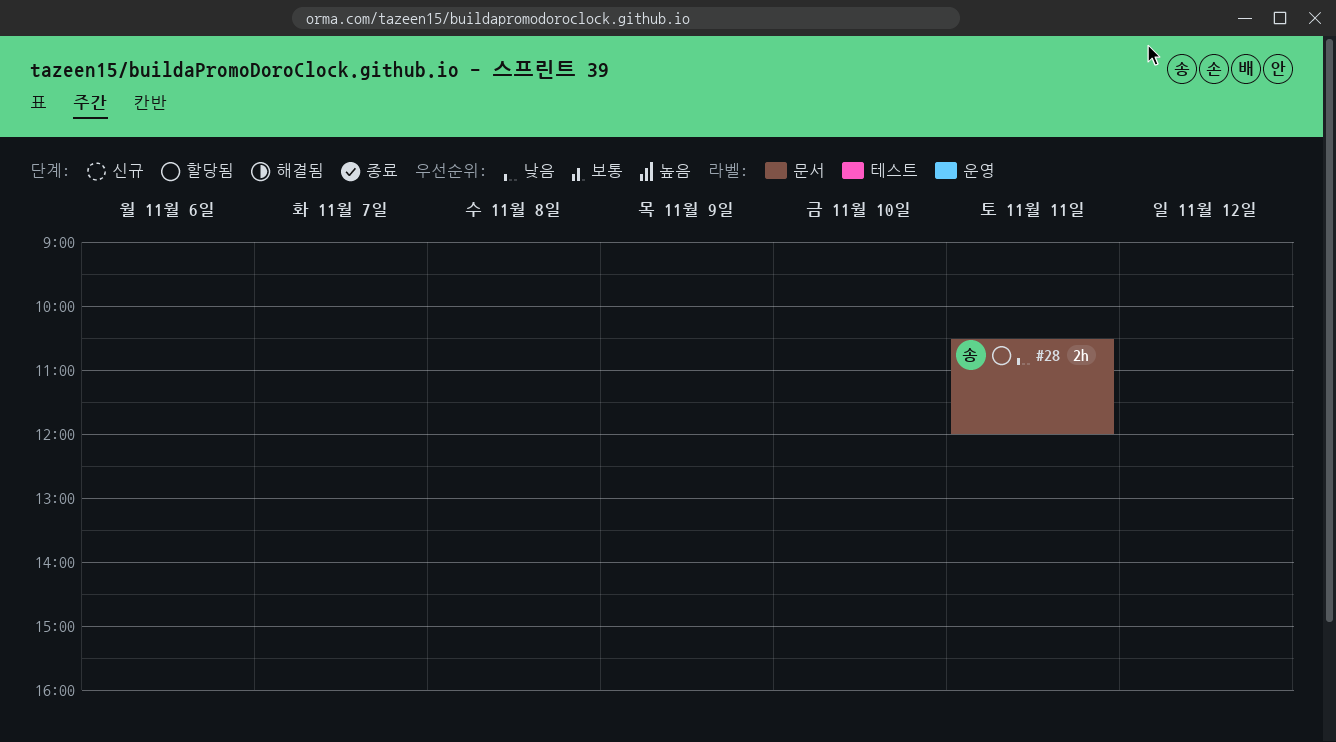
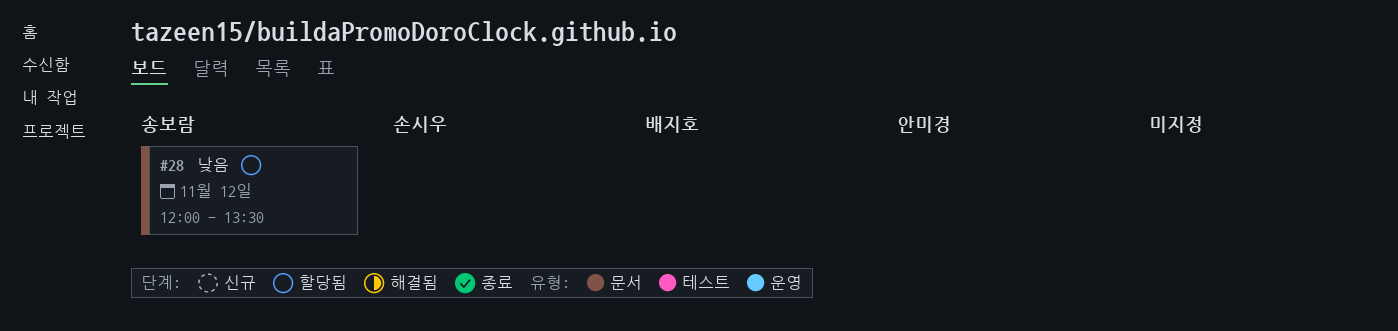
#28, day: Nov 11 -> Nov 12
#28, begins: 10:30 -> 12:00
#28, ends: 12:00 -> 13:30

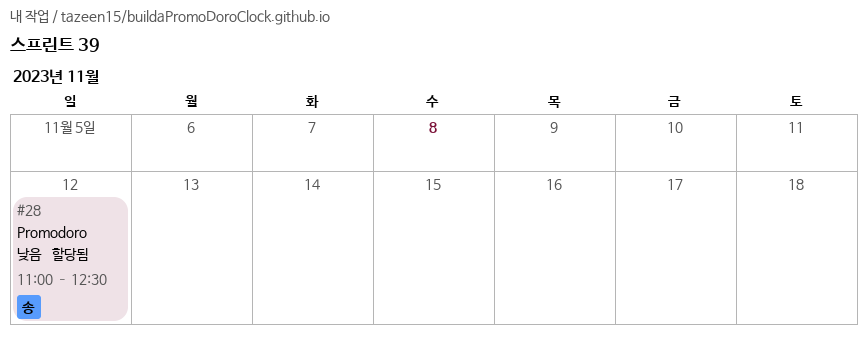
#28, begins: 12:00 -> 11:00
#28, ends: 13:30 -> 12:30

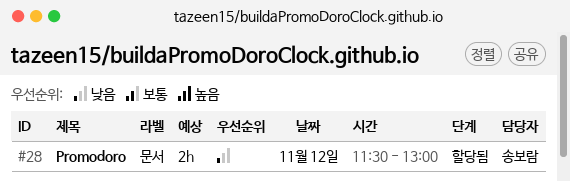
#28, begins: 11:00 -> 11:30
#28, ends: 12:30 -> 13:00

